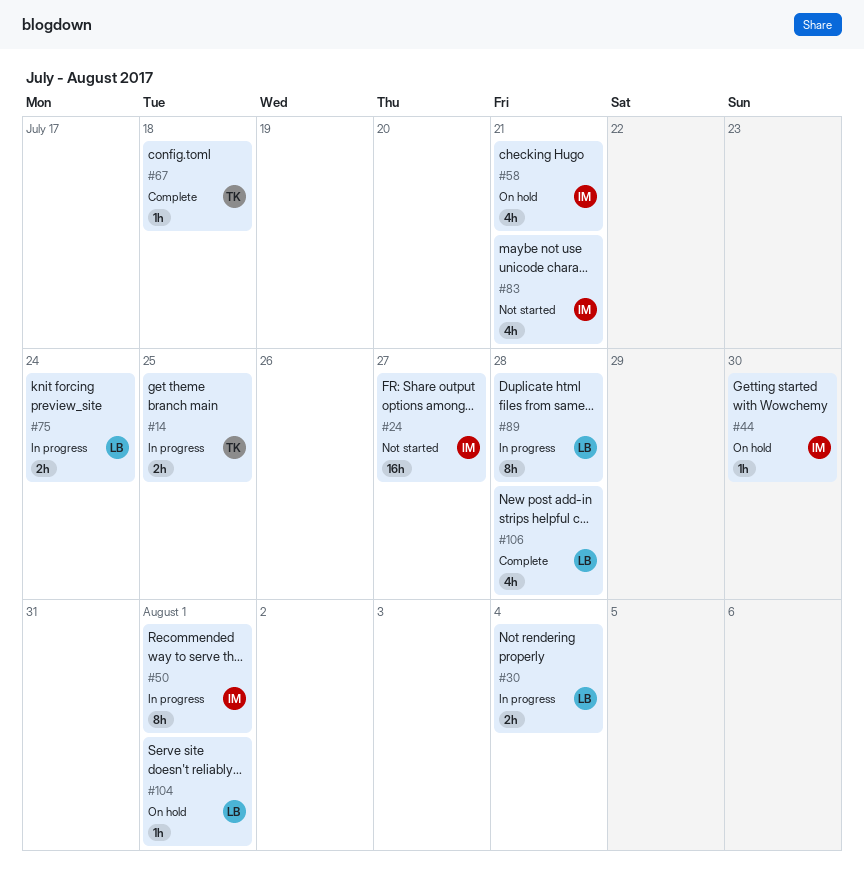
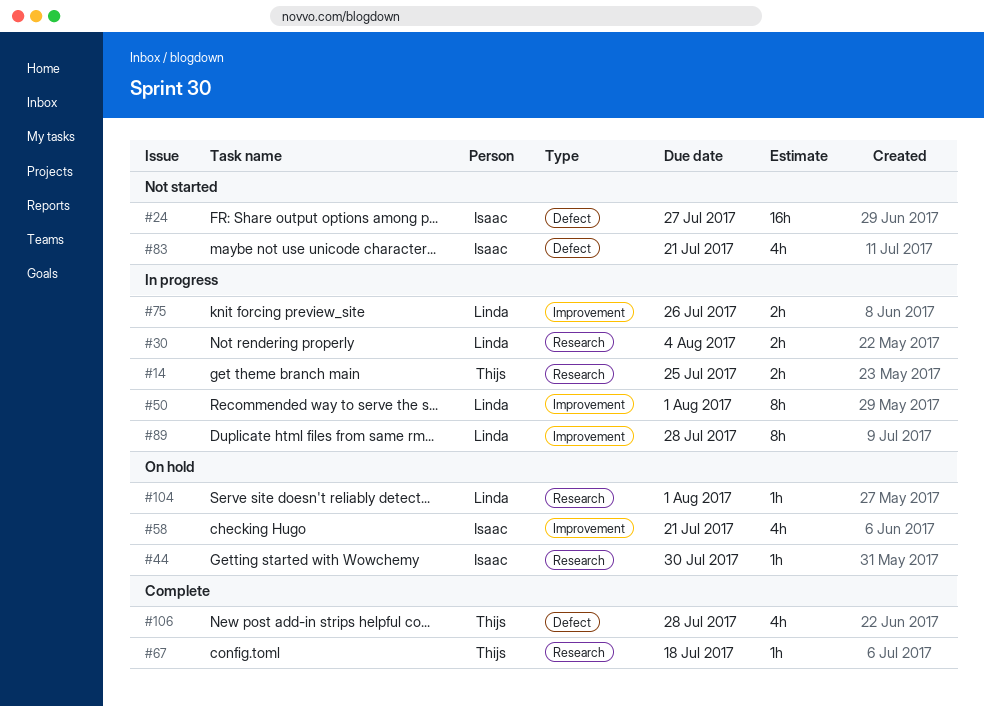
#50, owner: Isaac -> Linda
#75, due: Jul 24 -> Jul 26
#106, owner: Linda -> Thijs

